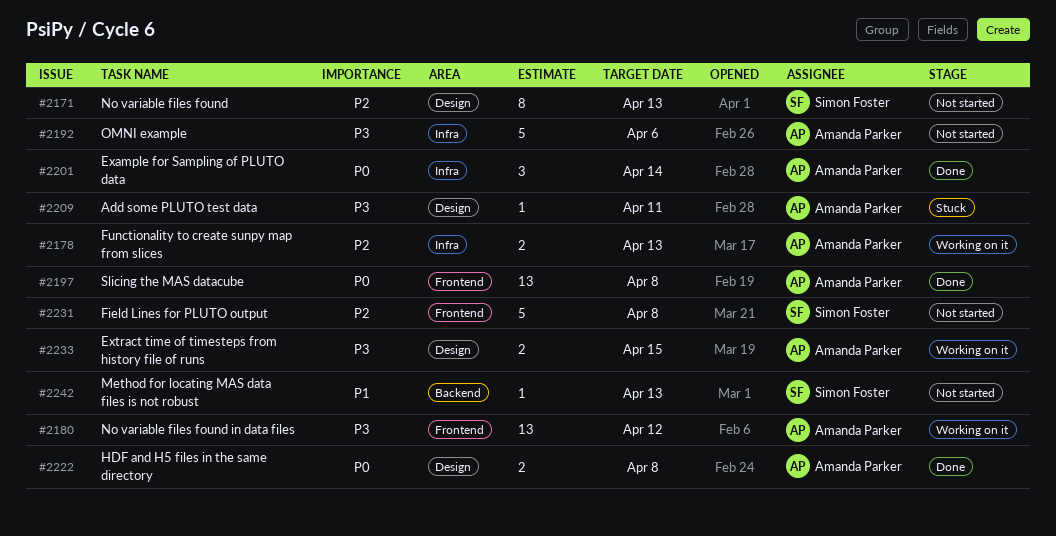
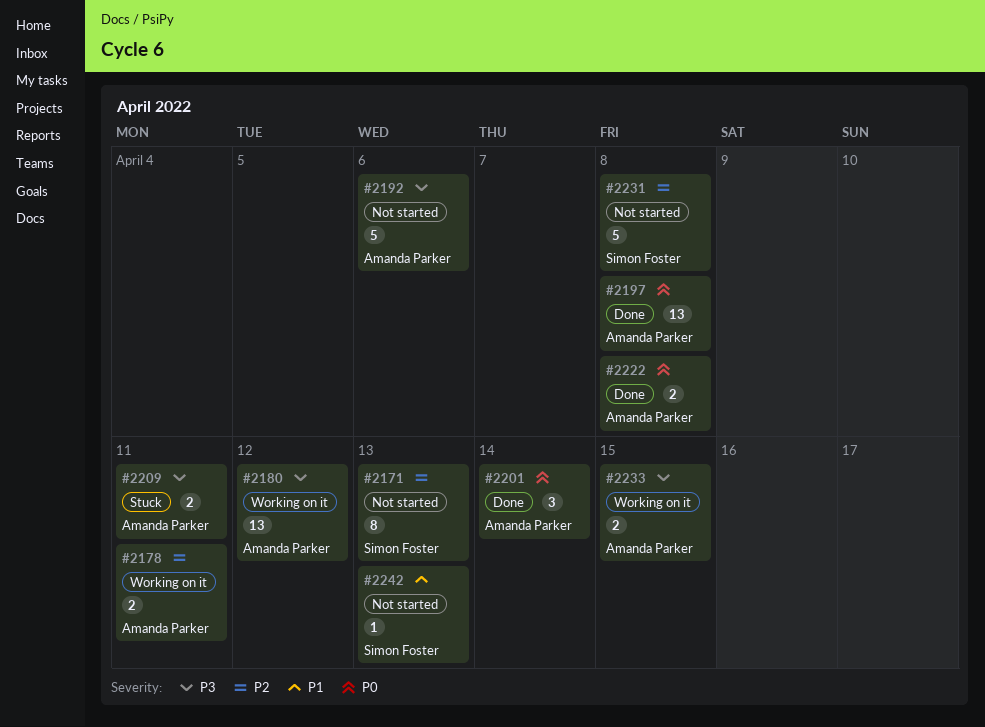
#2178, due: Apr 13 -> Apr 11
#2209, estimate: 1 -> 2

